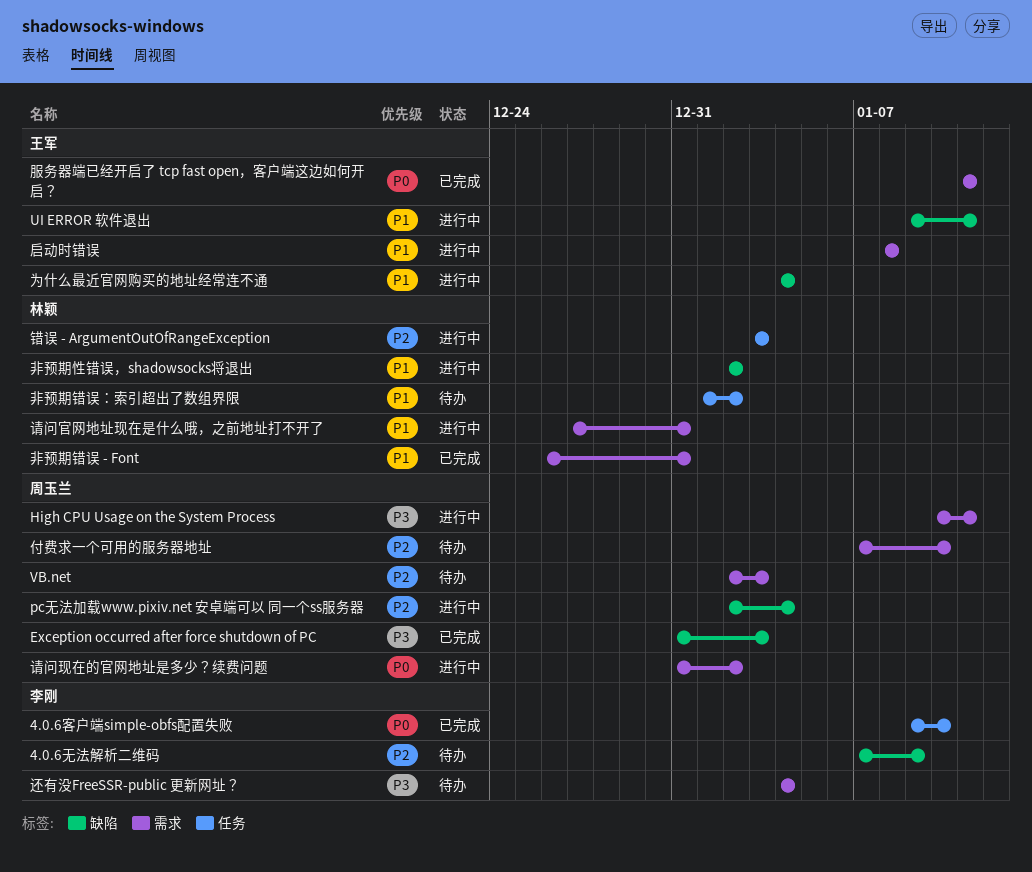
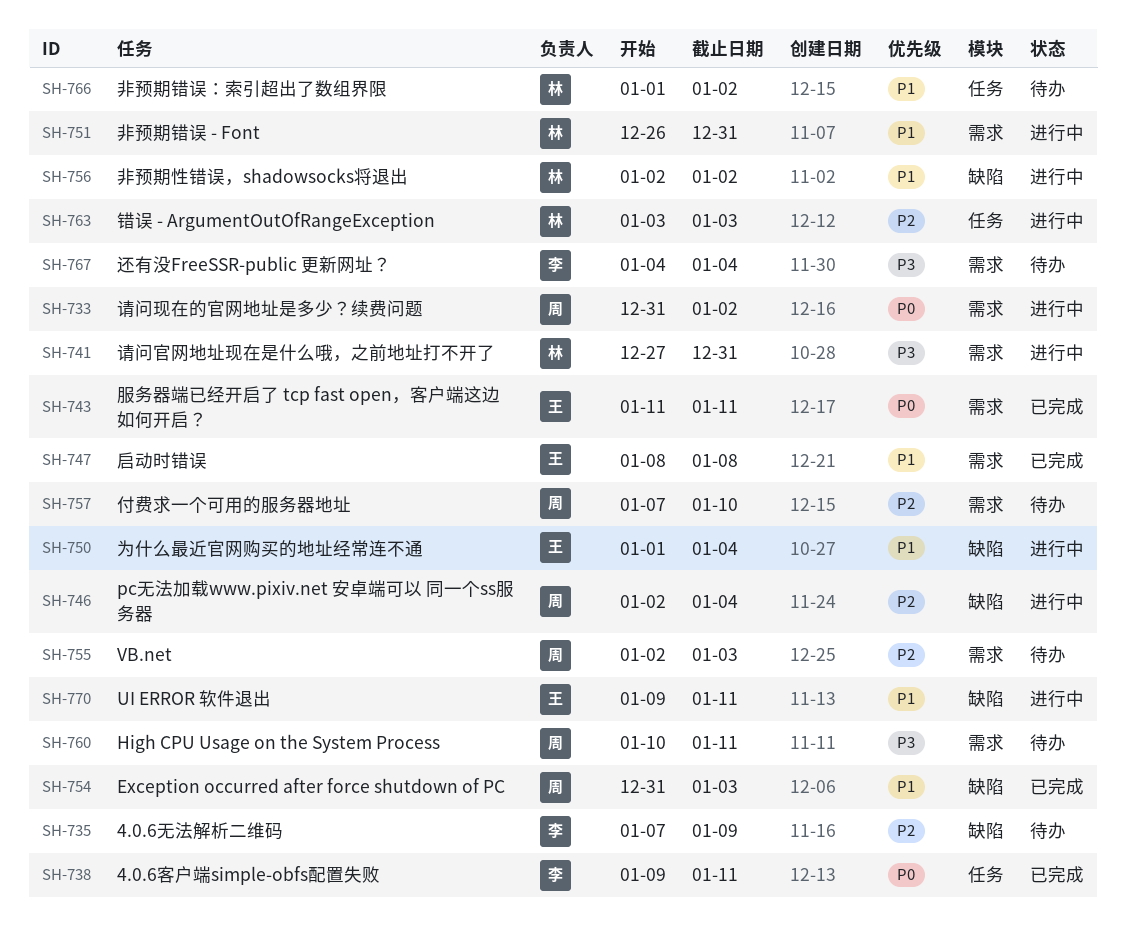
4.0.6客户端simple-obfs配置失败, due: Jan 10 -> Jan 11
Exception occurred after force shutdown of PC, priority: P3 -> P1
High CPU Usage on the System Process, status: 进行中 -> 待办
为什么最近官网购买的地址经常连不通, start: Jan 4 -> Jan 1
启动时错误, status: 进行中 -> 已完成
请问官网地址现在是什么哦，之前地址打不开了, priority: P1 -> P3
非预期错误 - Font, status: 已完成 -> 进行中

